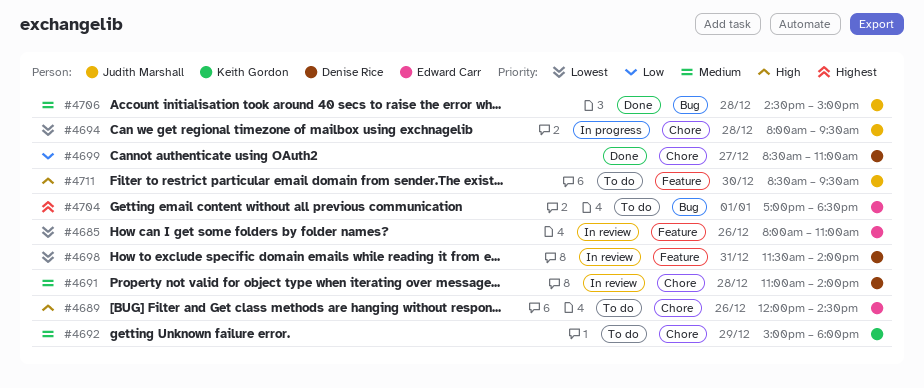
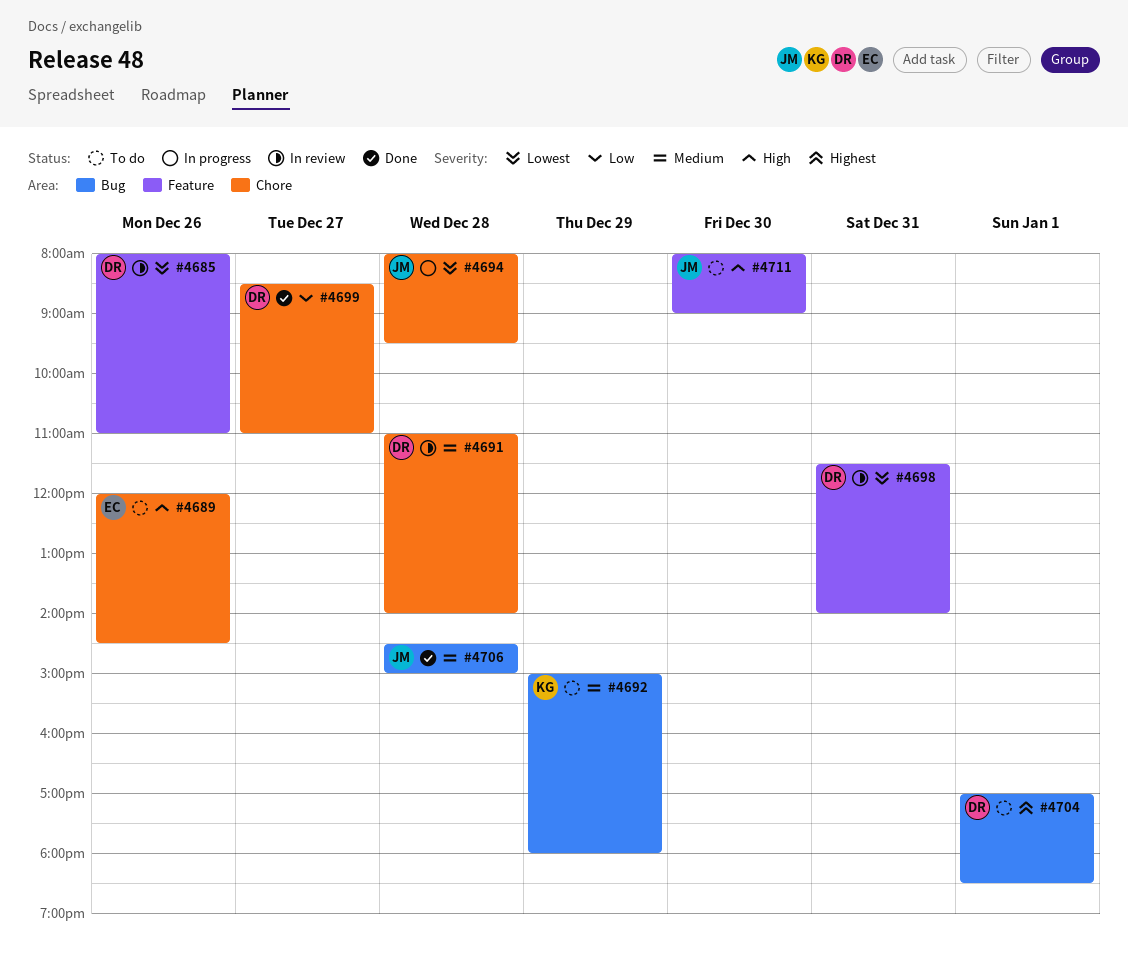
#4685, owner: Edward Carr -> Denise Rice
#4692, label: Chore -> Bug
#4704, owner: Edward Carr -> Denise Rice
#4711, begins: 08:30 -> 08:00
#4711, ends: 09:30 -> 09:00

